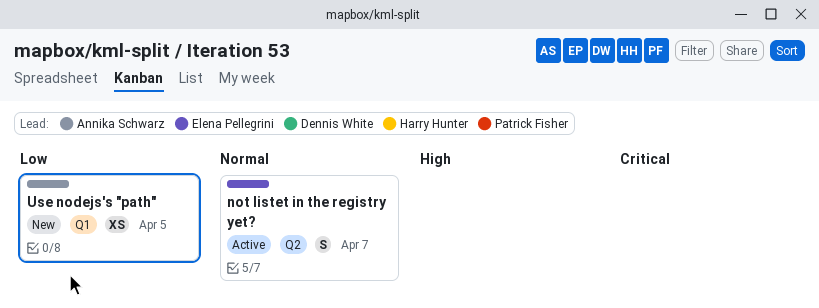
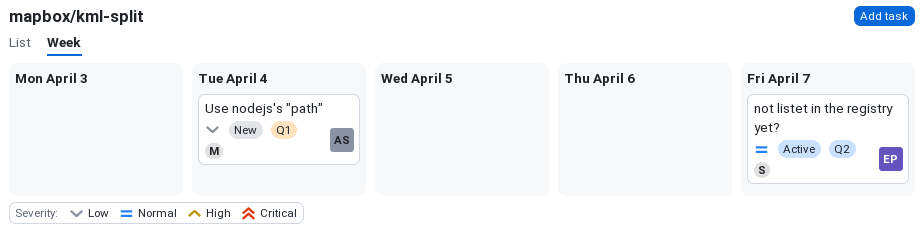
Use nodejs's "path", estimate: XS -> M
Use nodejs's "path", due: Apr 5 -> Apr 4

